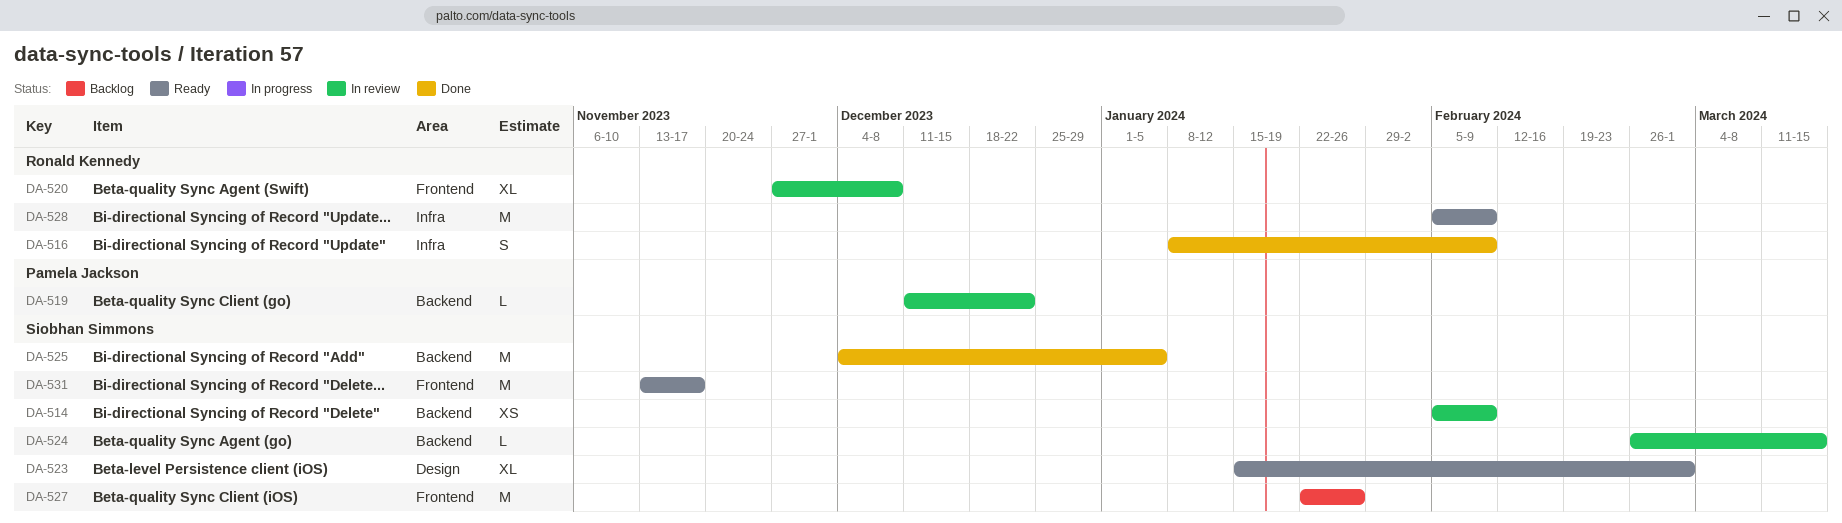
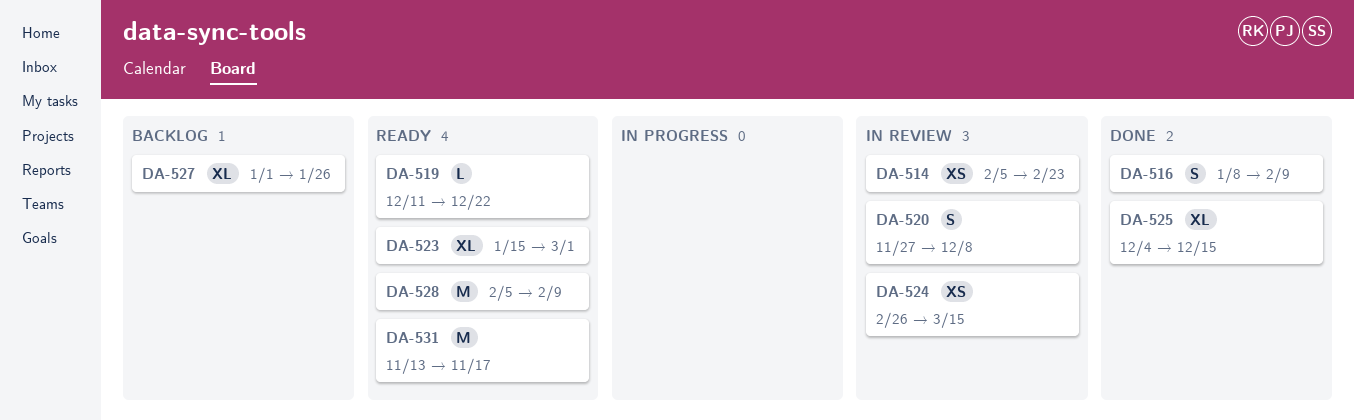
DA-514, due: Feb 9 -> Feb 23
DA-519, status: In review -> Ready
DA-520, estimate: XL -> S
DA-524, estimate: L -> XS
DA-525, estimate: M -> XL
DA-525, due: Jan 5 -> Dec 15
DA-527, estimate: M -> XL
DA-527, start: Jan 22 -> Jan 1

